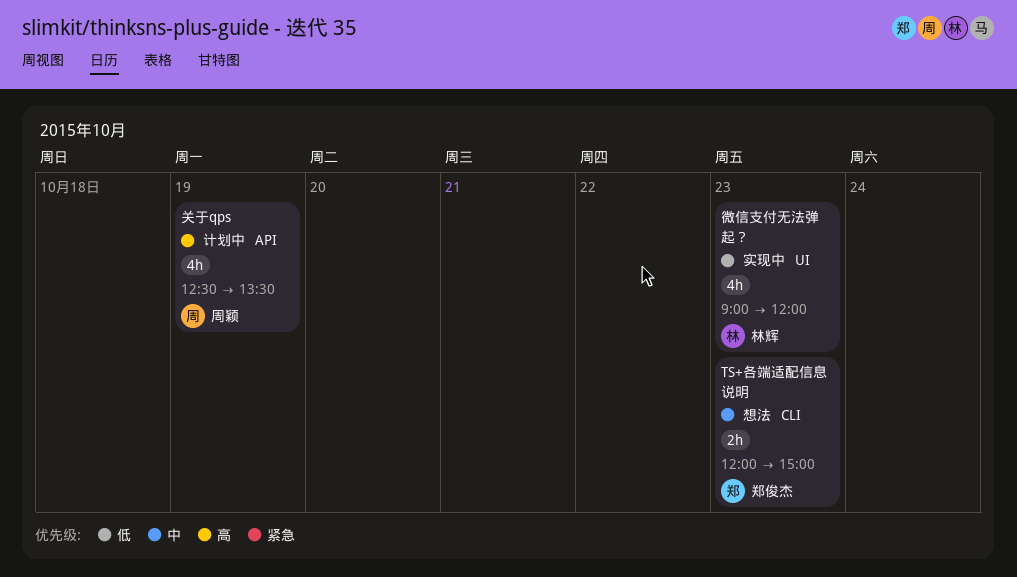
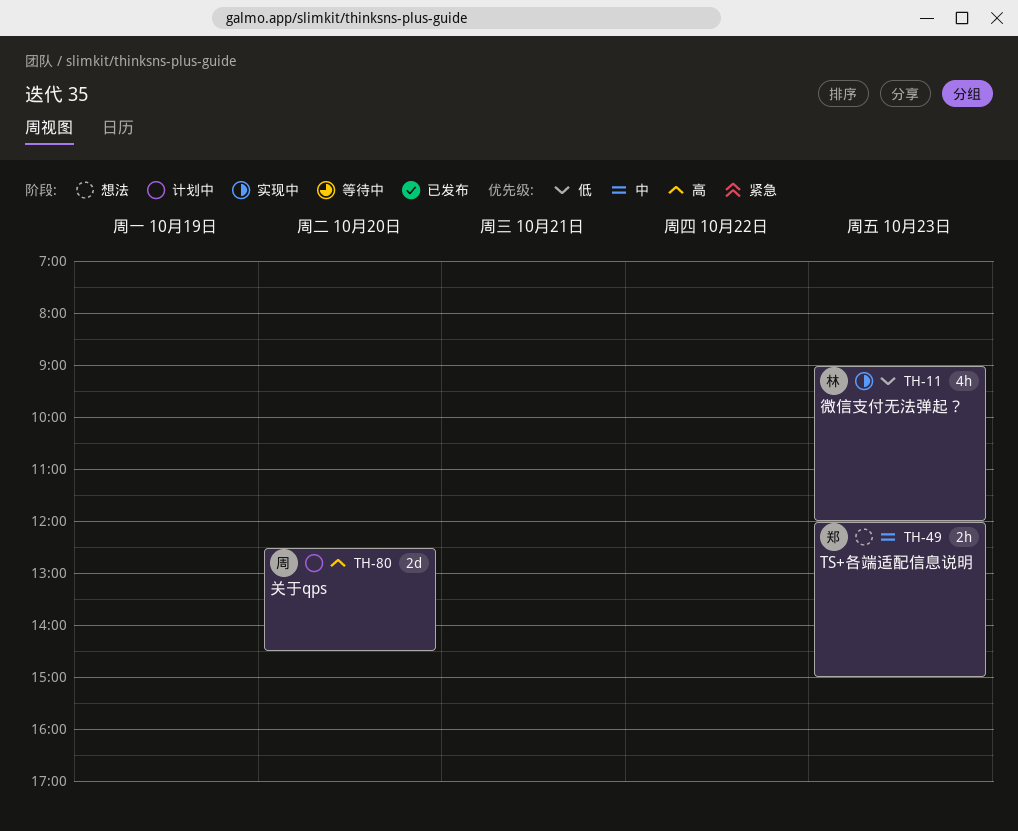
关于qps, estimate: 4h -> 2d
关于qps, day: Oct 19 -> Oct 20
关于qps, ends: 13:30 -> 14:30

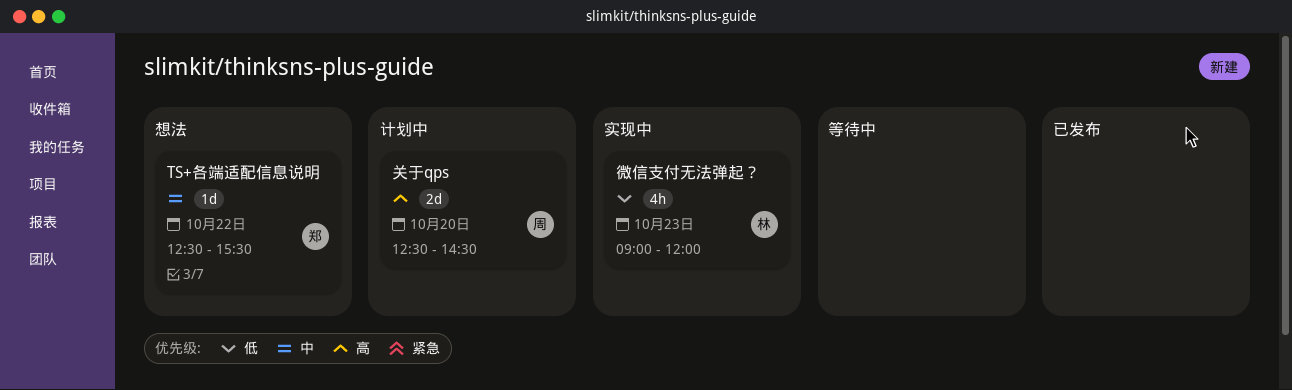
TS+各端适配信息说明, estimate: 2h -> 1d
TS+各端适配信息说明, day: Oct 23 -> Oct 22
TS+各端适配信息说明, begins: 12:00 -> 12:30
TS+各端适配信息说明, ends: 15:00 -> 15:30

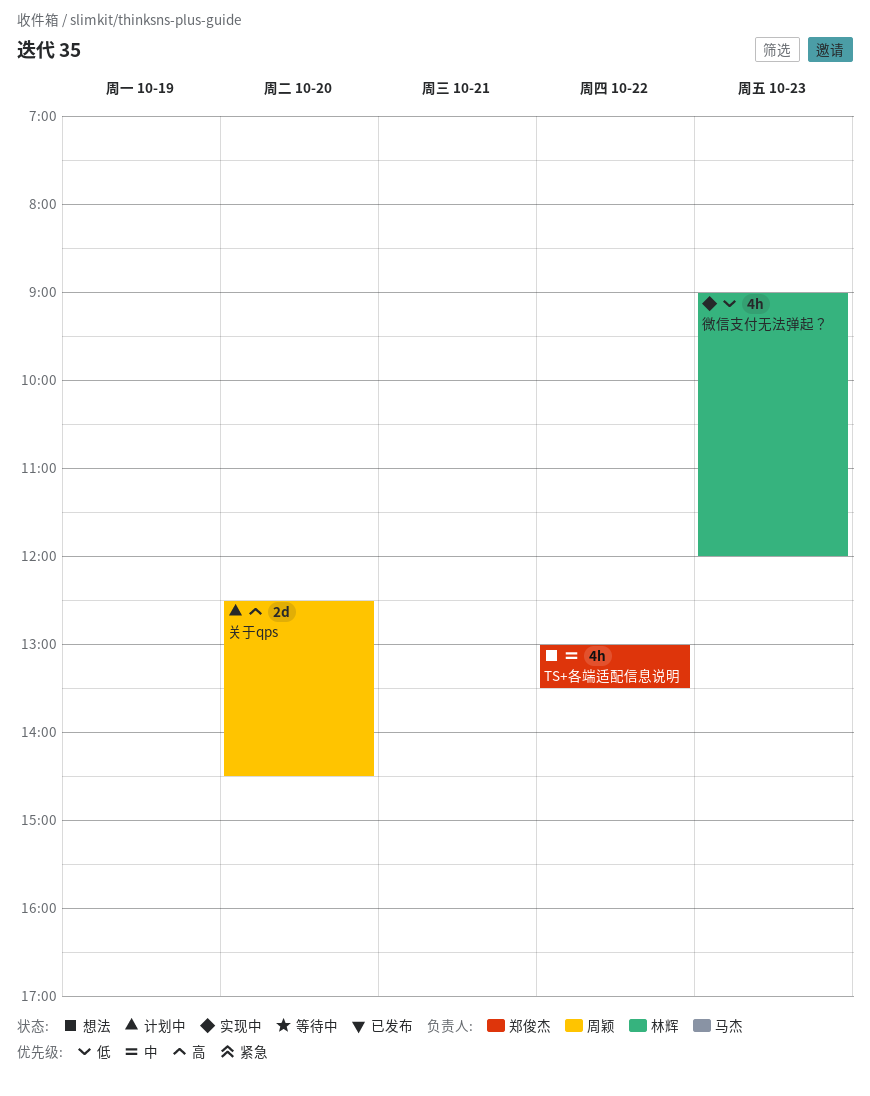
TS+各端适配信息说明, estimate: 1d -> 4h
TS+各端适配信息说明, begins: 12:30 -> 13:00
TS+各端适配信息说明, ends: 15:30 -> 13:30

